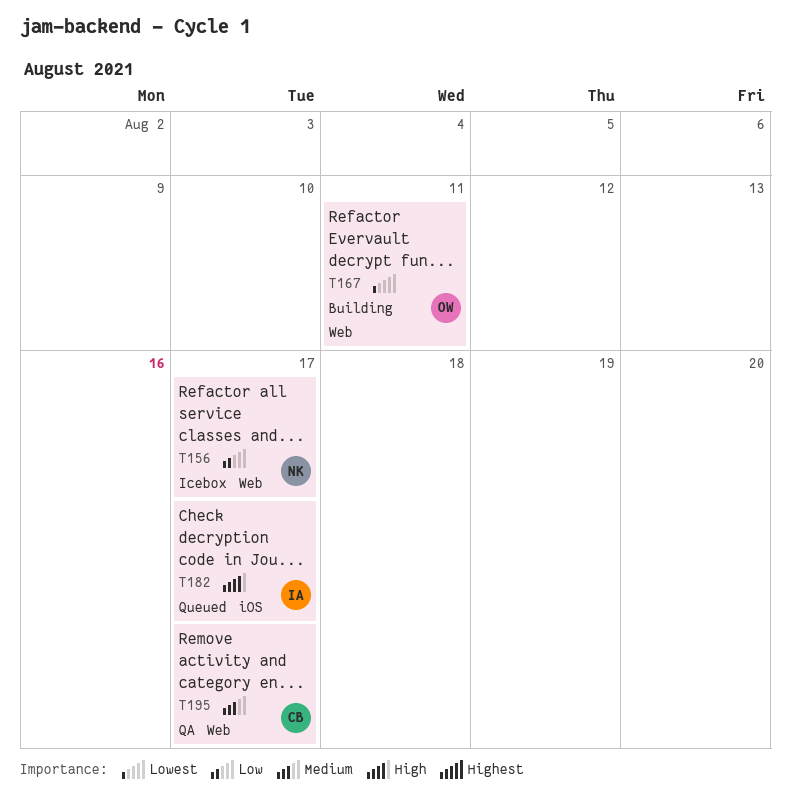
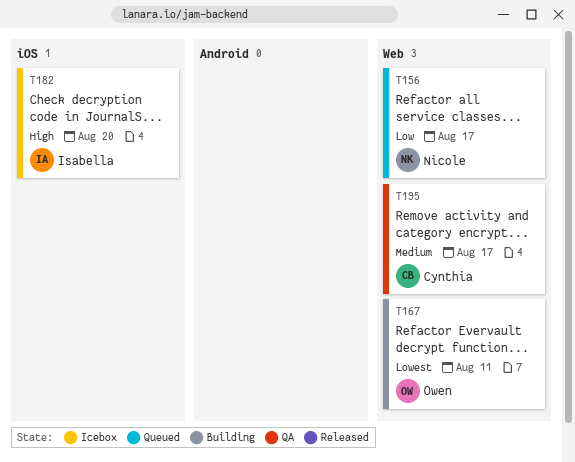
T156, status: Icebox -> Queued
T182, status: Queued -> Icebox
T182, due: Aug 17 -> Aug 20

